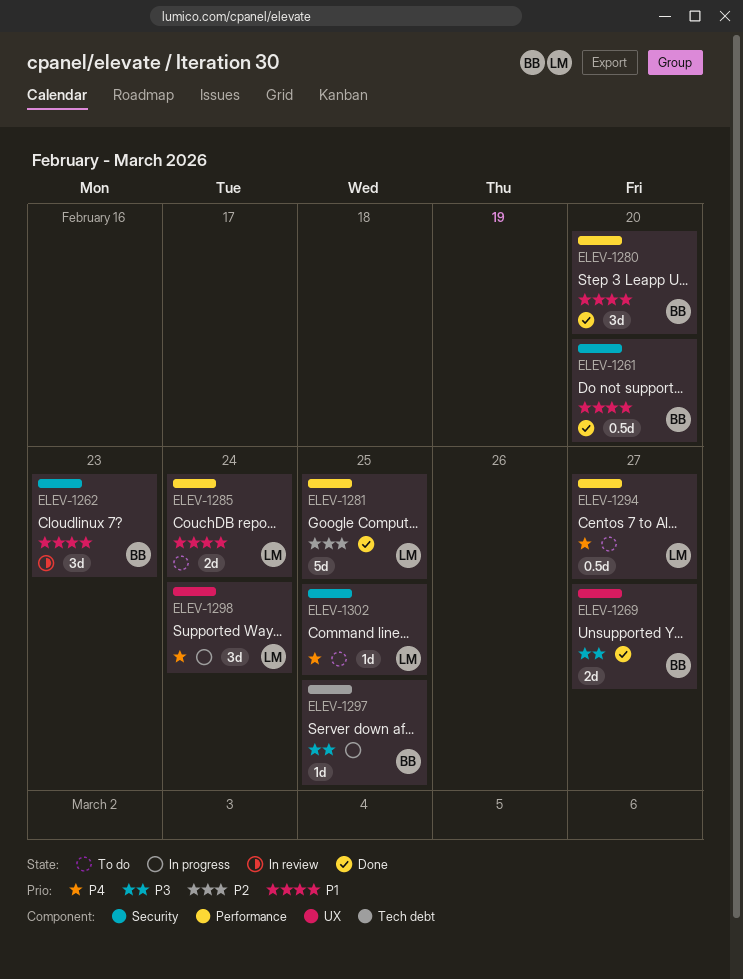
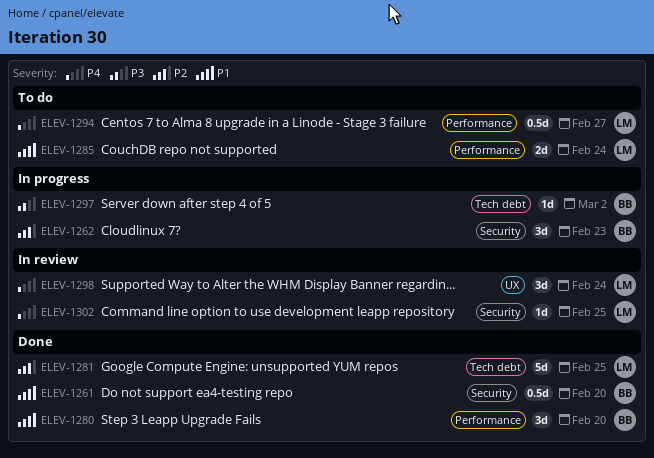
ELEV-1262, status: In review -> In progress
ELEV-1262, priority: P1 -> P2
ELEV-1269: present -> none
ELEV-1281, label: Performance -> Tech debt
ELEV-1297, due: Feb 25 -> Mar 2
ELEV-1298, status: In progress -> In review
ELEV-1302, status: To do -> In review

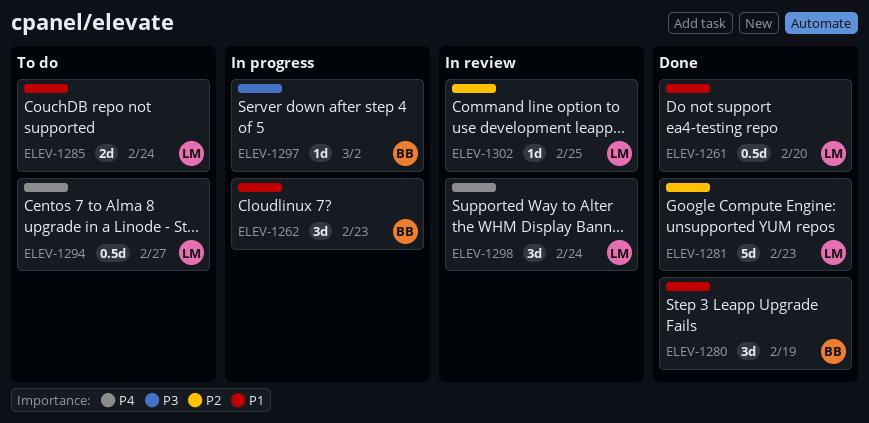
ELEV-1261, owner: BB -> LM
ELEV-1262, priority: P2 -> P1
ELEV-1280, due: Feb 20 -> Feb 19
ELEV-1281, due: Feb 25 -> Feb 23
ELEV-1302, priority: P4 -> P2

